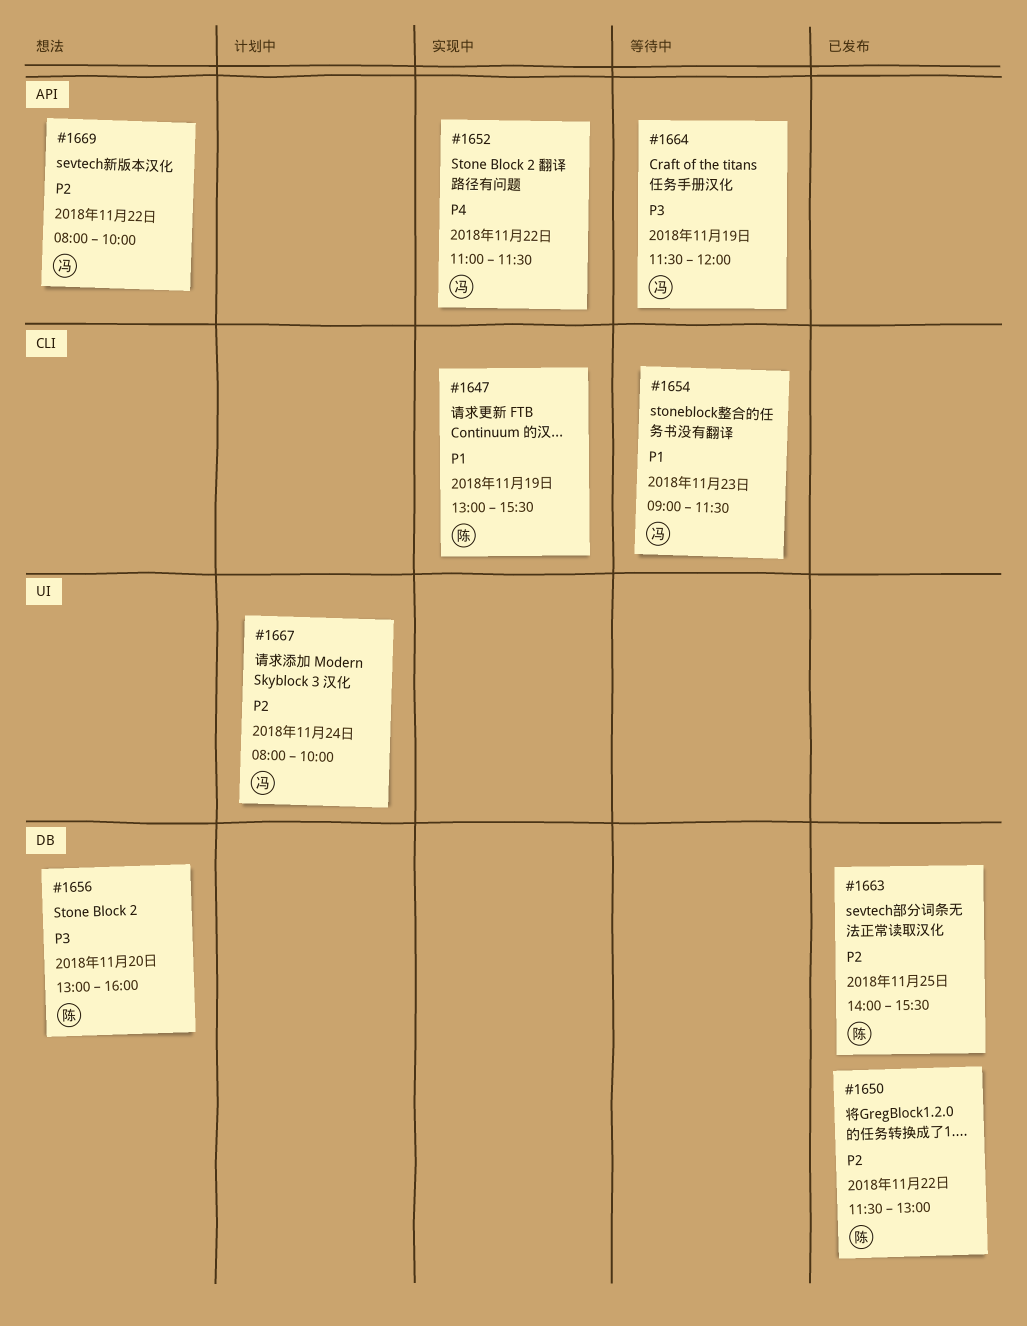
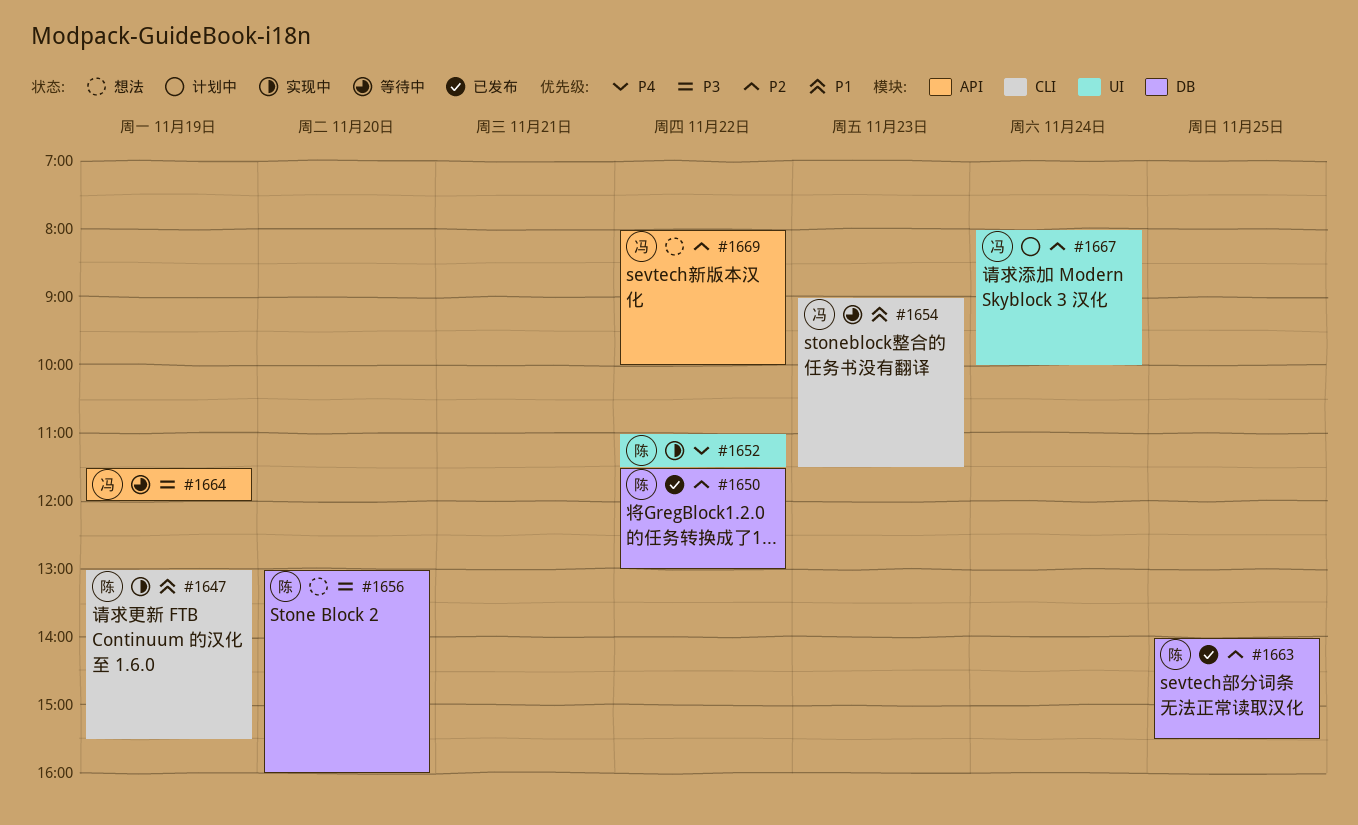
#1652, owner: 冯 -> 陈
#1652, label: API -> UI

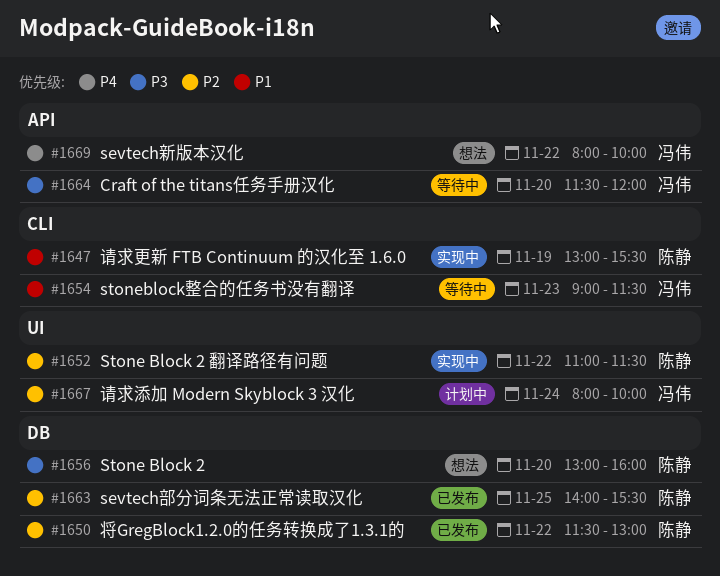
#1652, priority: P4 -> P2
#1664, day: Nov 19 -> Nov 20
#1669, priority: P2 -> P4

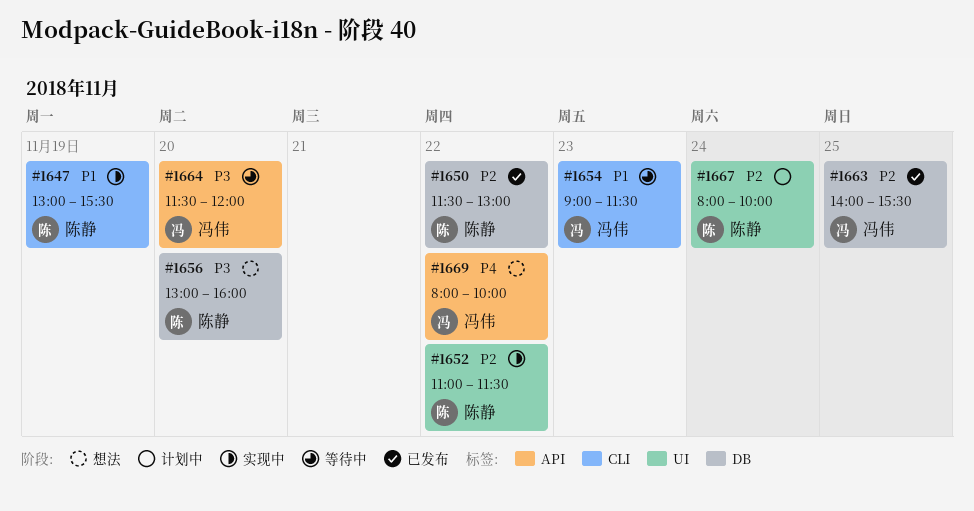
#1663, owner: 陈静 -> 冯伟
#1667, owner: 冯伟 -> 陈静

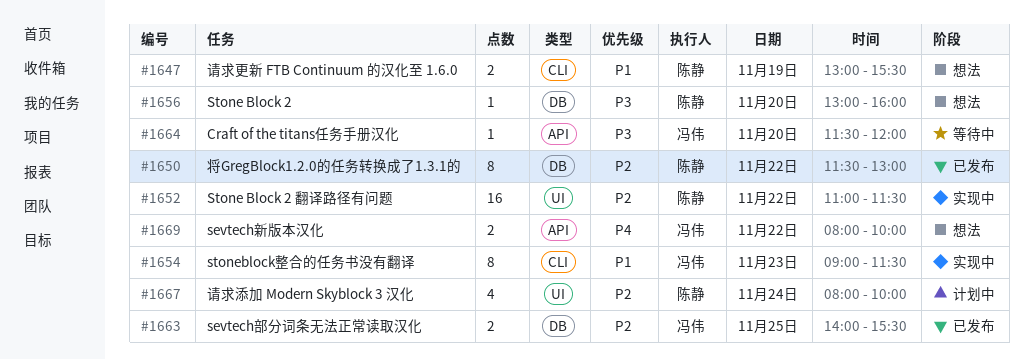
#1647, status: 实现中 -> 想法
#1654, status: 等待中 -> 实现中

